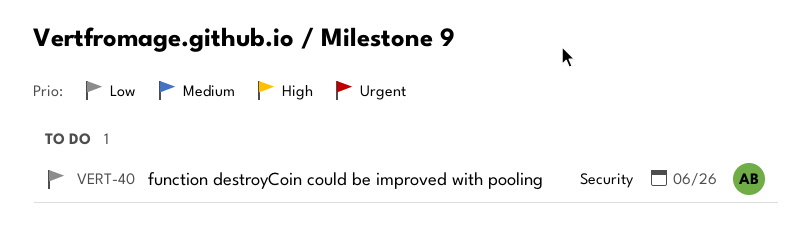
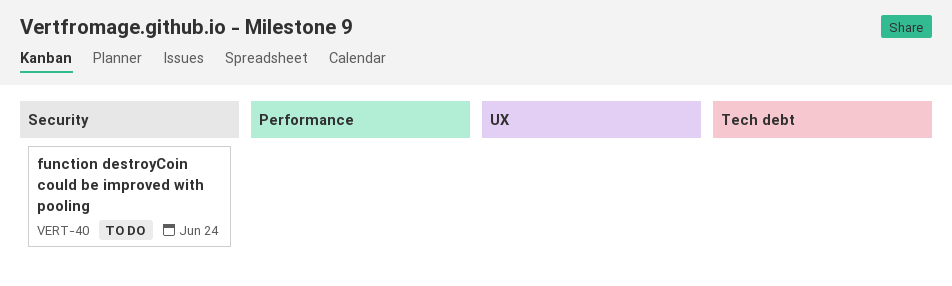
VERT-40, due: Jun 26 -> Jun 24

